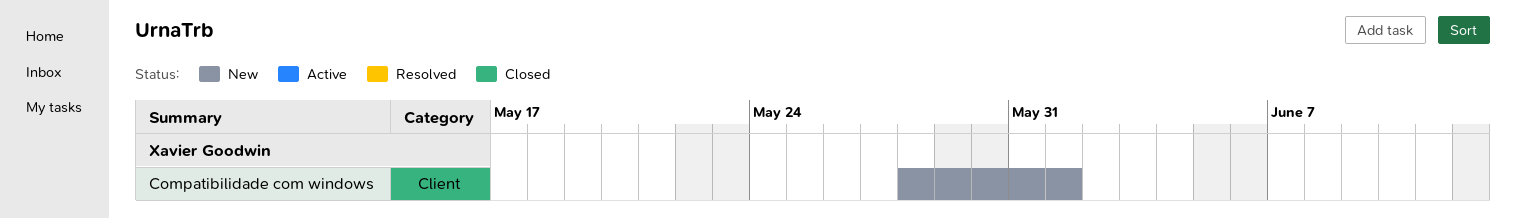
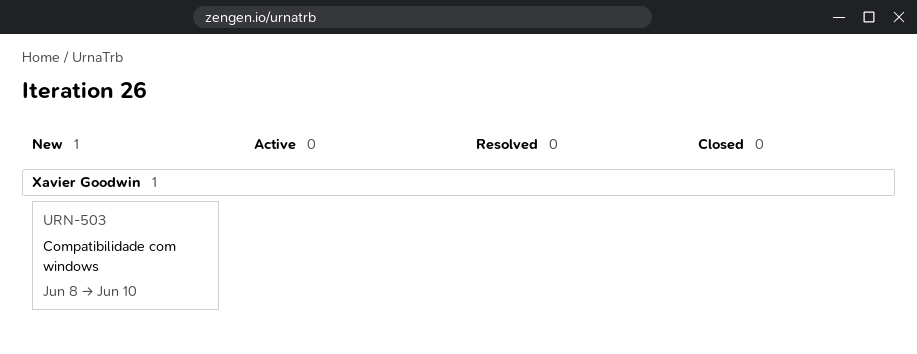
Compatibilidade com windows, start: May 28 -> Jun 8
Compatibilidade com windows, due: Jun 1 -> Jun 10

